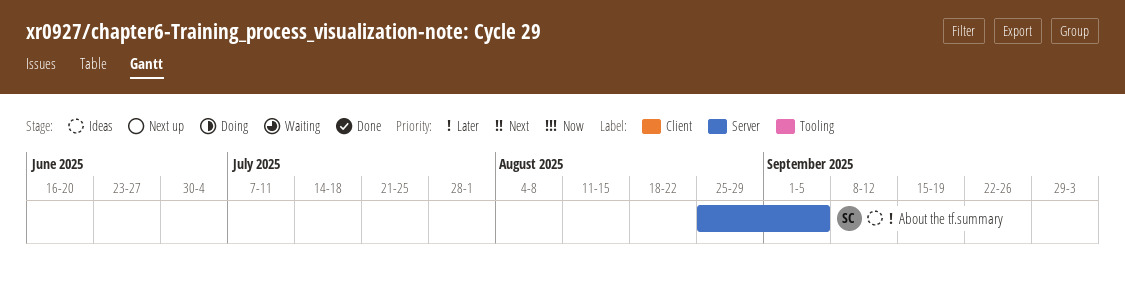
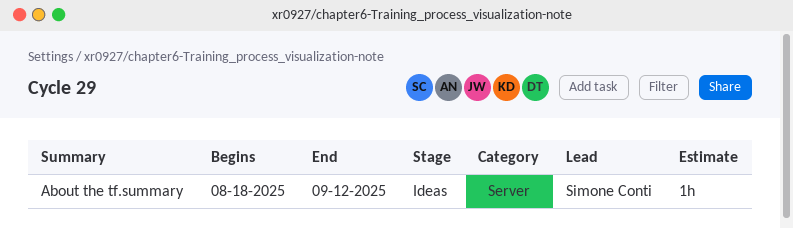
About the tf.summary, start: Aug 25 -> Aug 18
About the tf.summary, due: Sep 5 -> Sep 12

